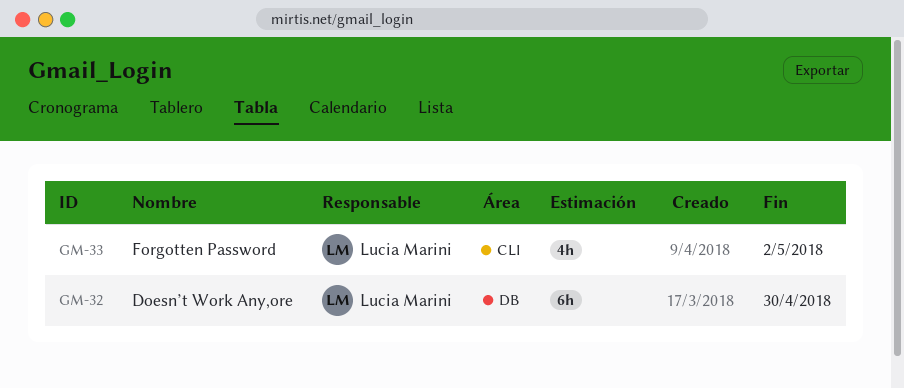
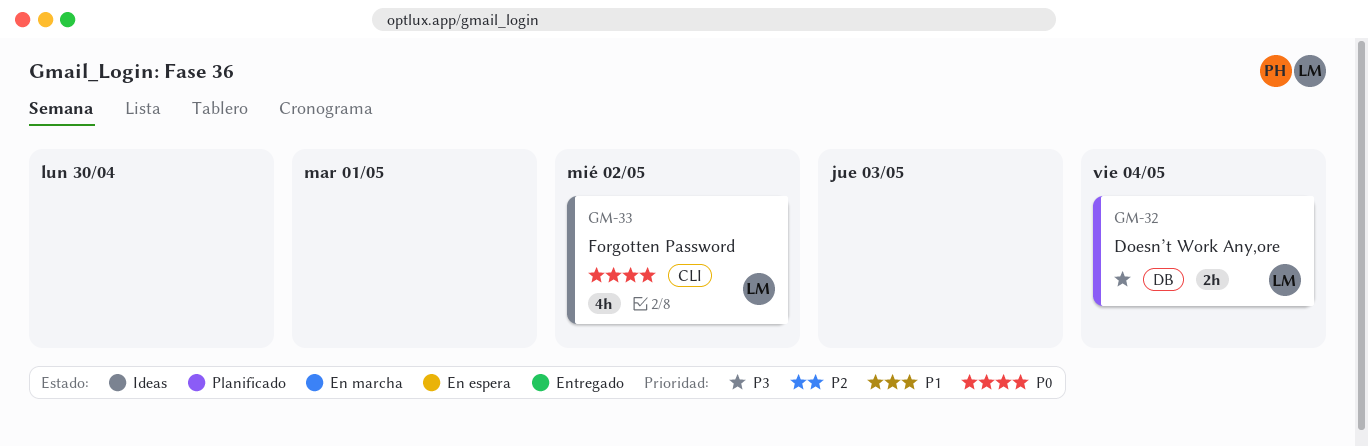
GM-32, estimate: 6h -> 2h
GM-32, due: Apr 30 -> May 4

